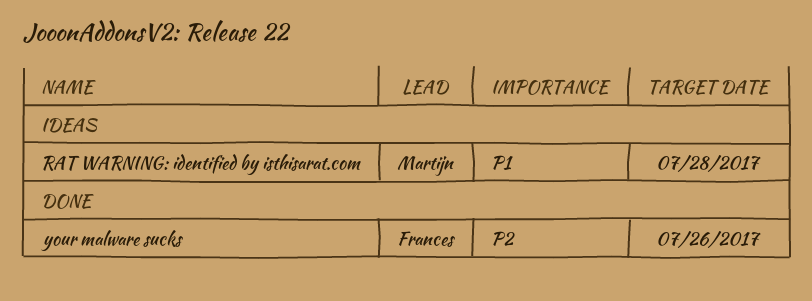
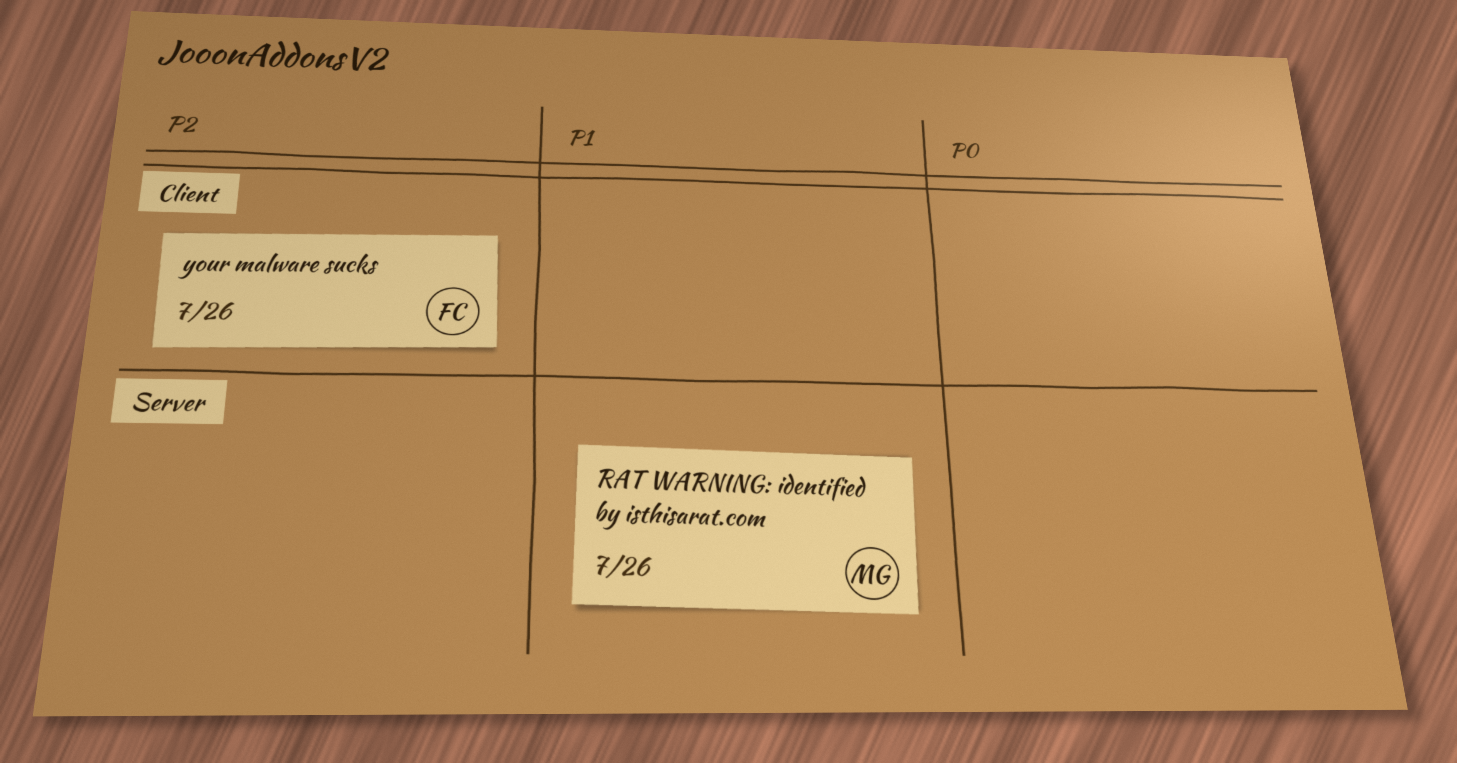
RAT WARNING: identified by isthisarat.com, due: Jul 28 -> Jul 26

